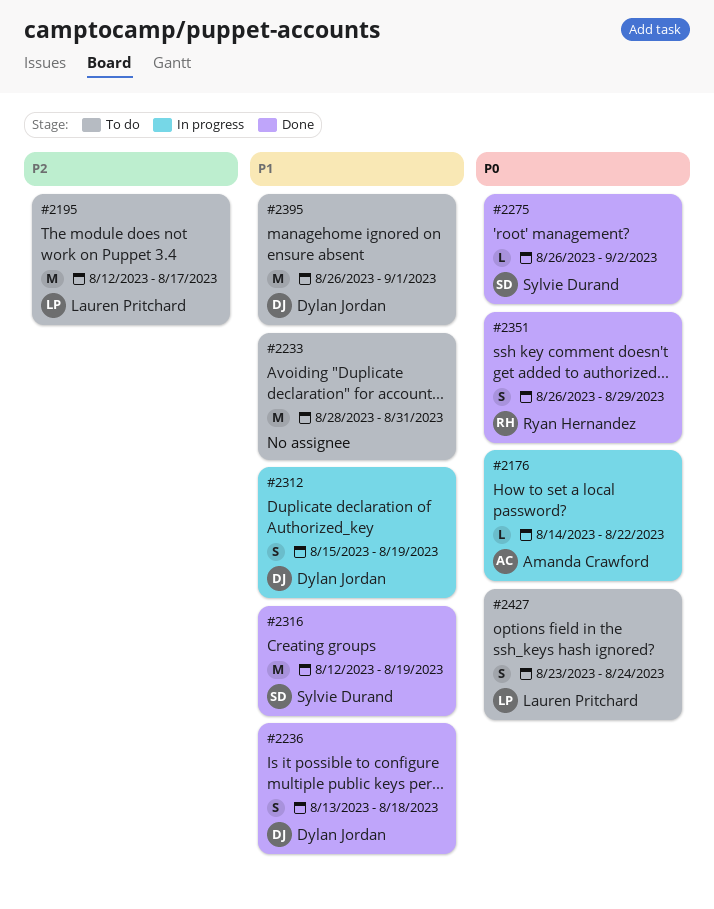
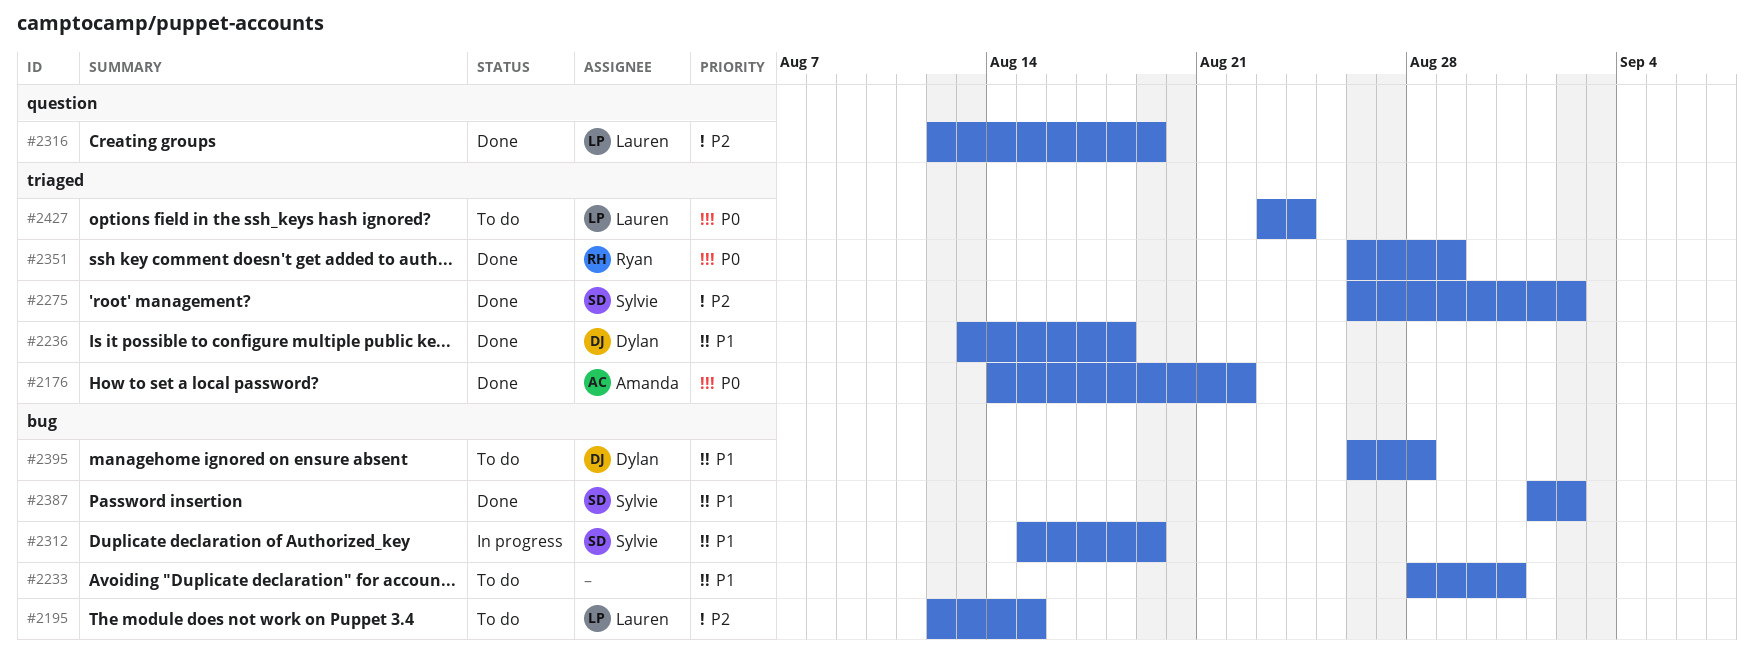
#2176, status: In progress -> Done
#2195, due: Aug 17 -> Aug 15
#2275, priority: P0 -> P2
#2312, owner: Dylan Jordan -> Sylvie Durand
#2316, owner: Sylvie Durand -> Lauren Pritchard
#2316, priority: P1 -> P2
#2387: none -> present
#2395, due: Sep 1 -> Aug 28

